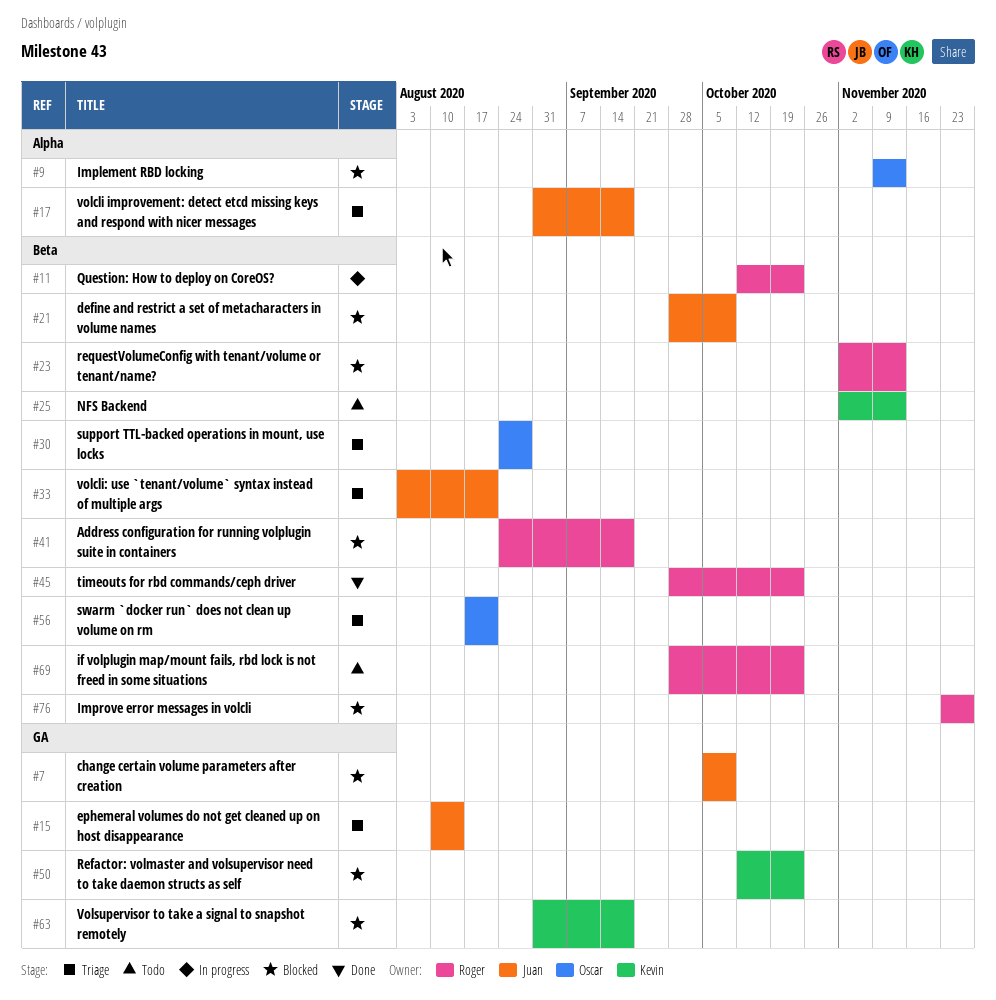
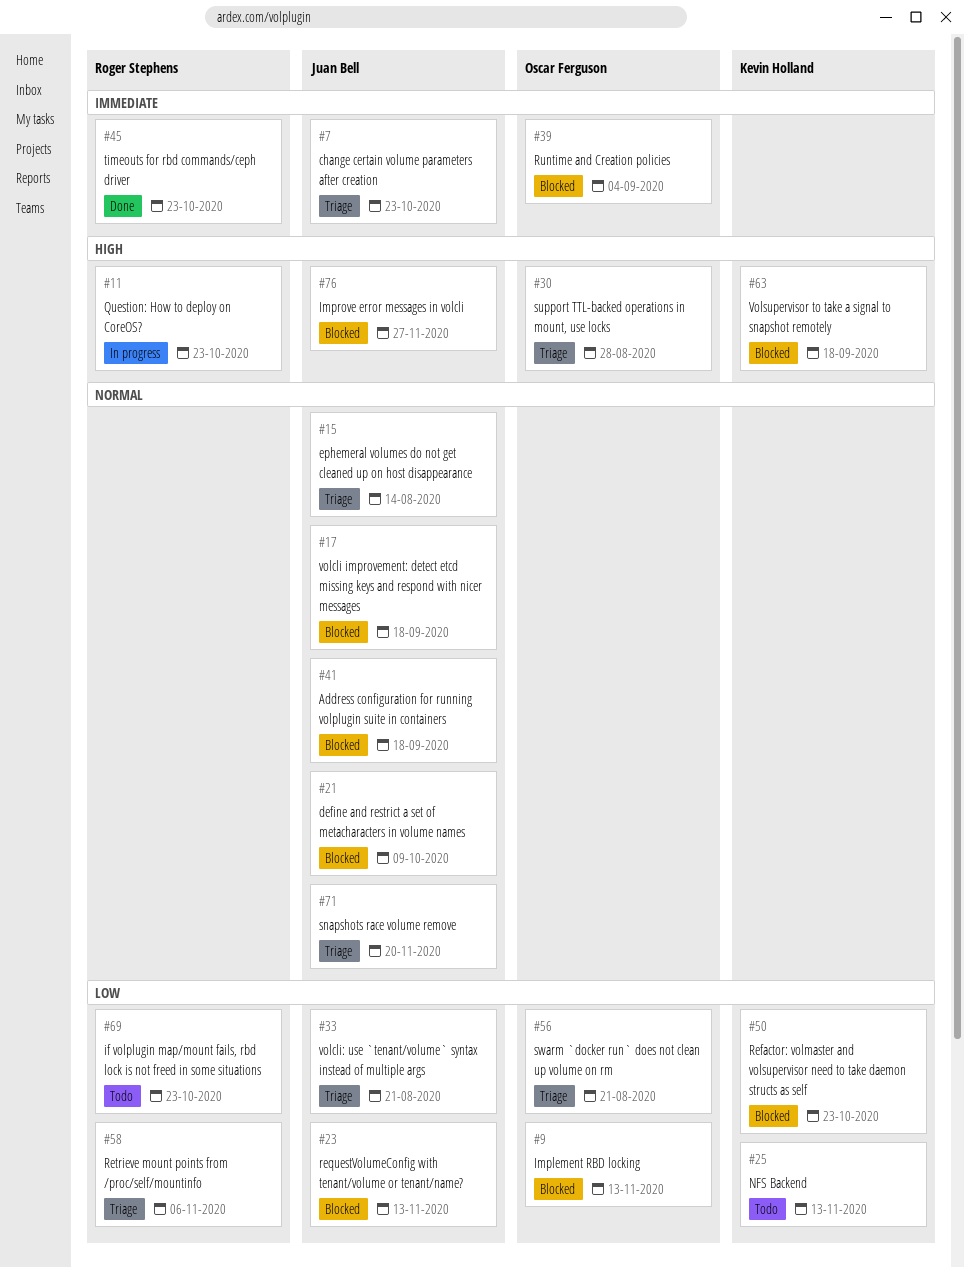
#7, status: Blocked -> Triage
#7, due: Oct 9 -> Oct 23
#17, status: Triage -> Blocked
#23, owner: Roger Stephens -> Juan Bell
#39: none -> present
#41, owner: Roger Stephens -> Juan Bell
#58: none -> present
#71: none -> present
#76, owner: Roger Stephens -> Juan Bell

